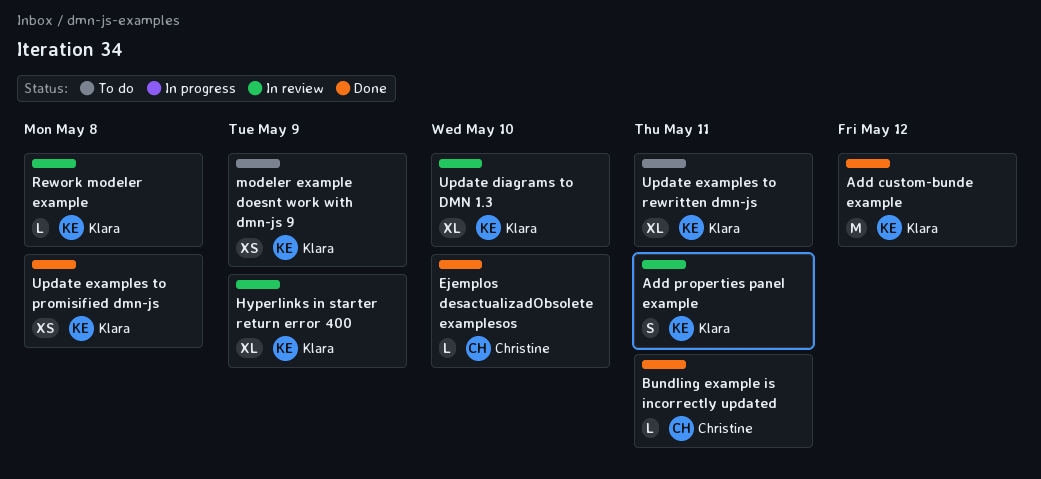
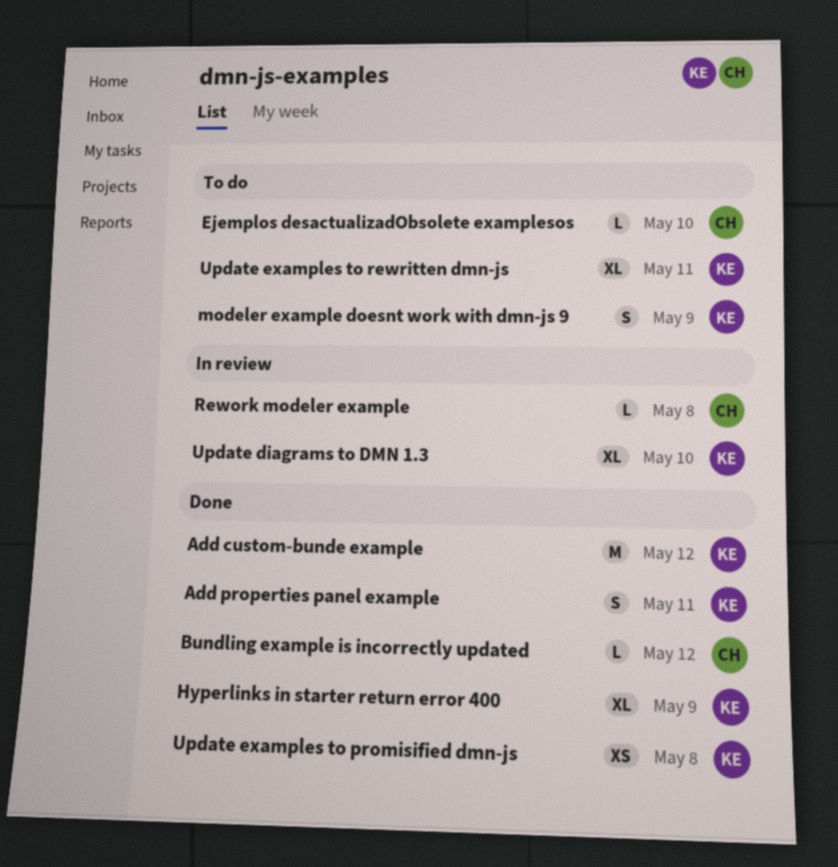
Add properties panel example, status: In review -> Done
Bundling example is incorrectly updated, due: May 11 -> May 12
Ejemplos desactualizadObsolete examplesos, status: Done -> To do
Hyperlinks in starter return error 400, status: In review -> Done
modeler example doesnt work with dmn-js 9, estimate: XS -> S
Rework modeler example, owner: Klara -> Christine

